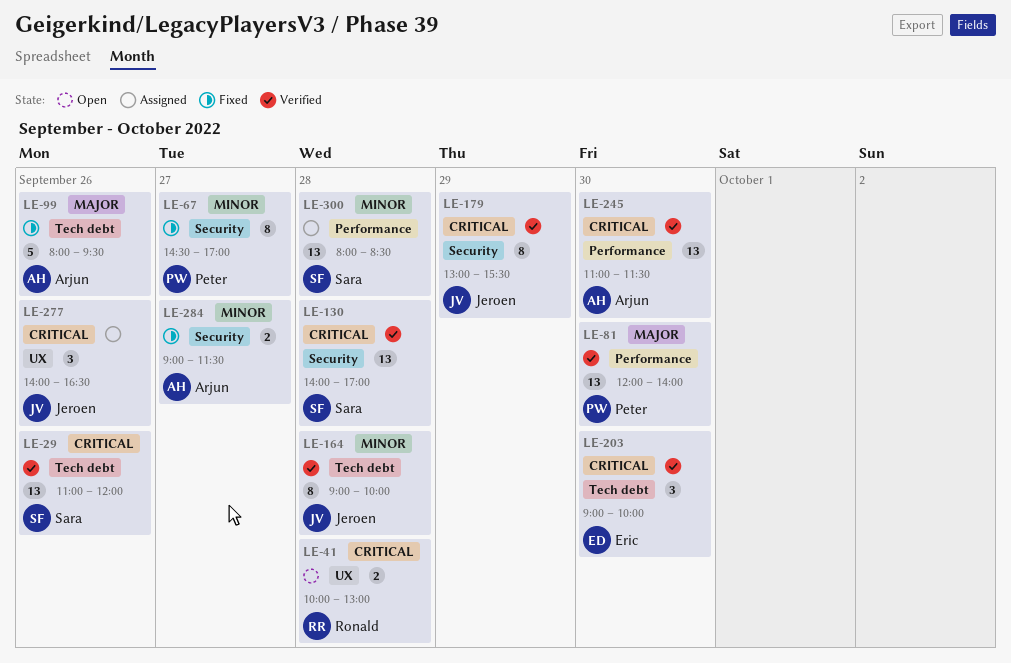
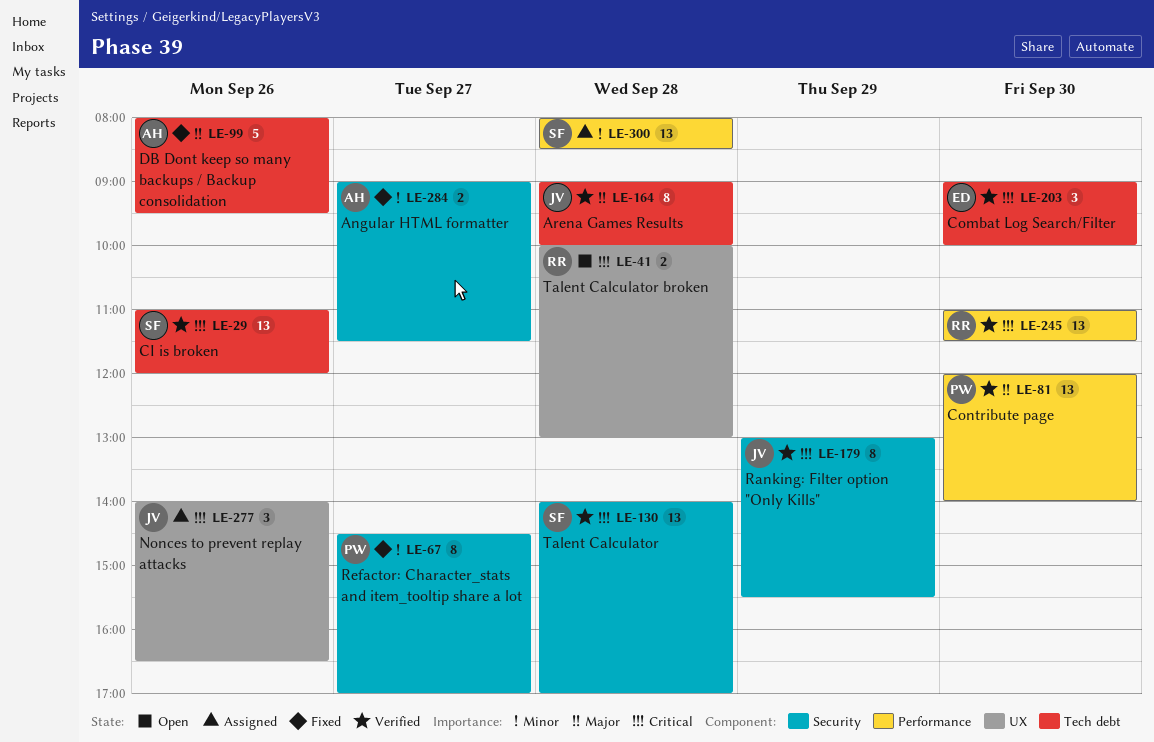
LE-164, priority: Minor -> Major
LE-245, owner: Arjun -> Ronald

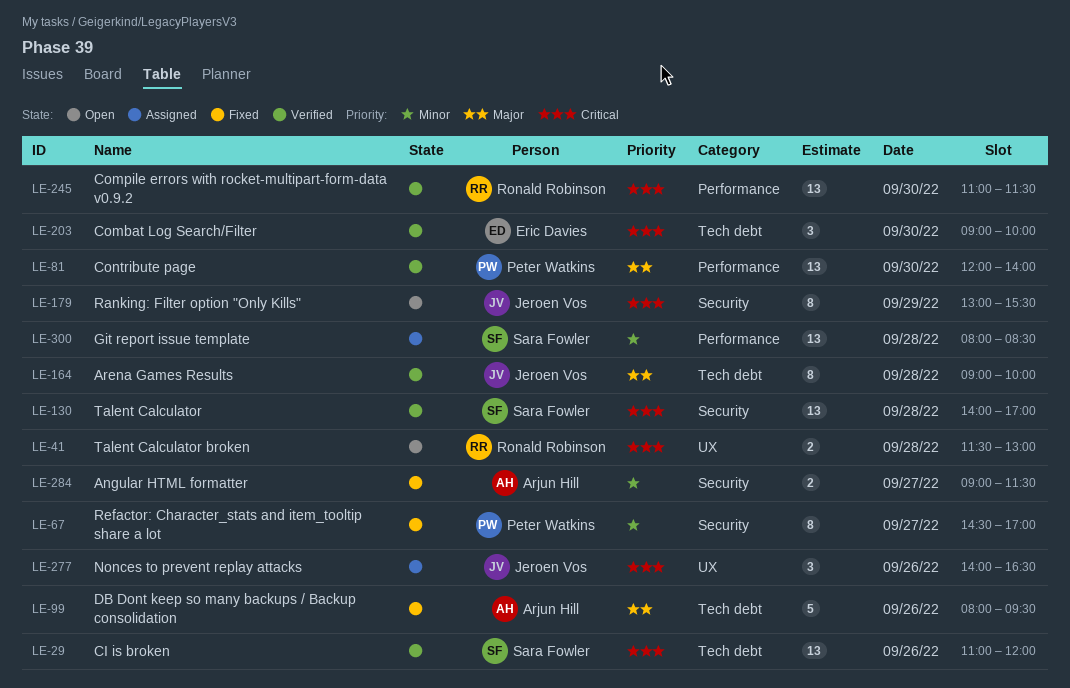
LE-41, begins: 10:00 -> 11:30
LE-179, status: Verified -> Open

